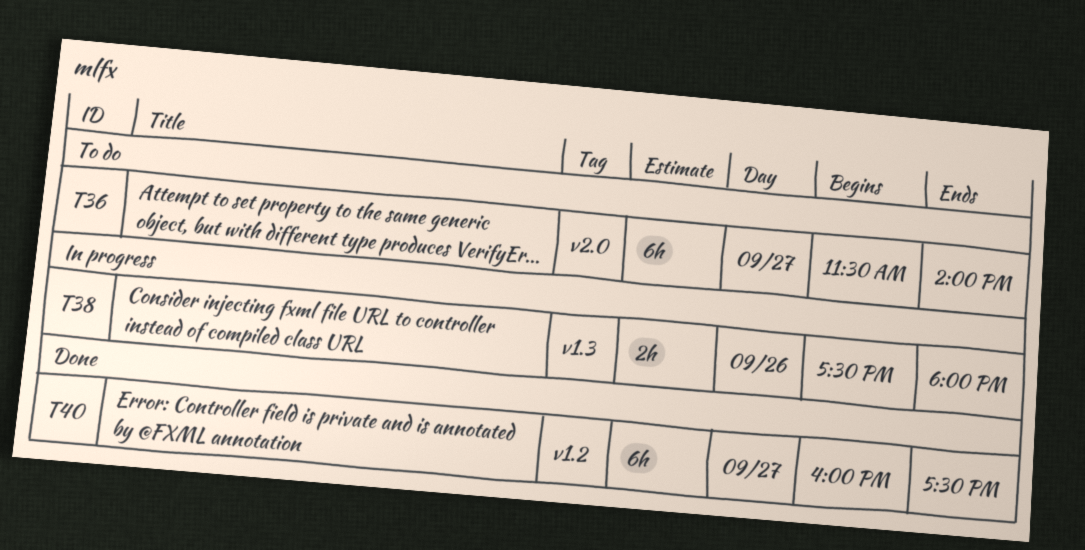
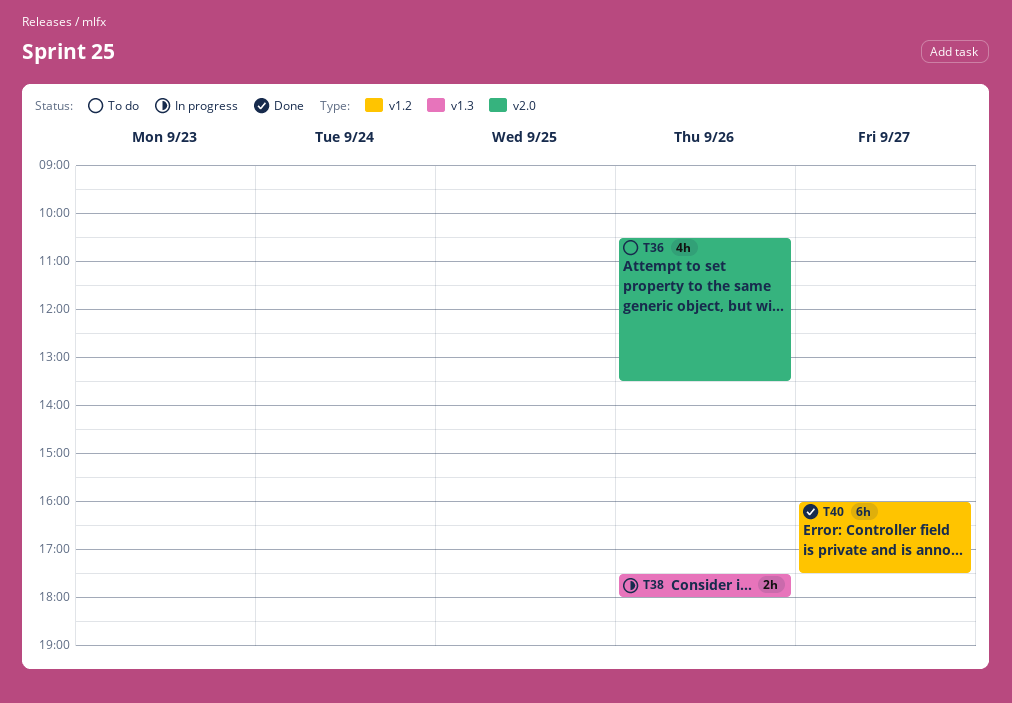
T36, estimate: 6h -> 4h
T36, day: Sep 27 -> Sep 26
T36, begins: 11:30 -> 10:30
T36, ends: 14:00 -> 13:30

